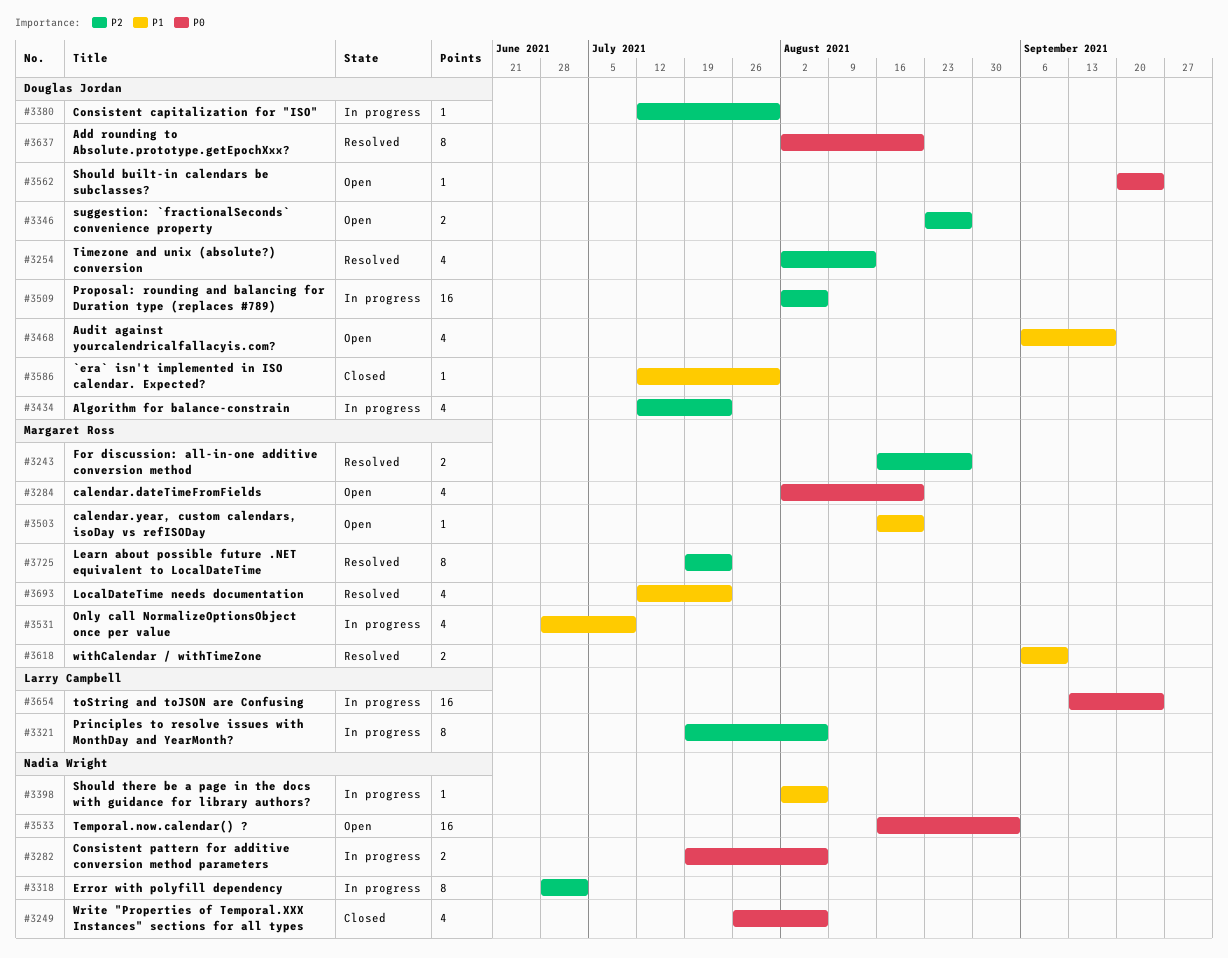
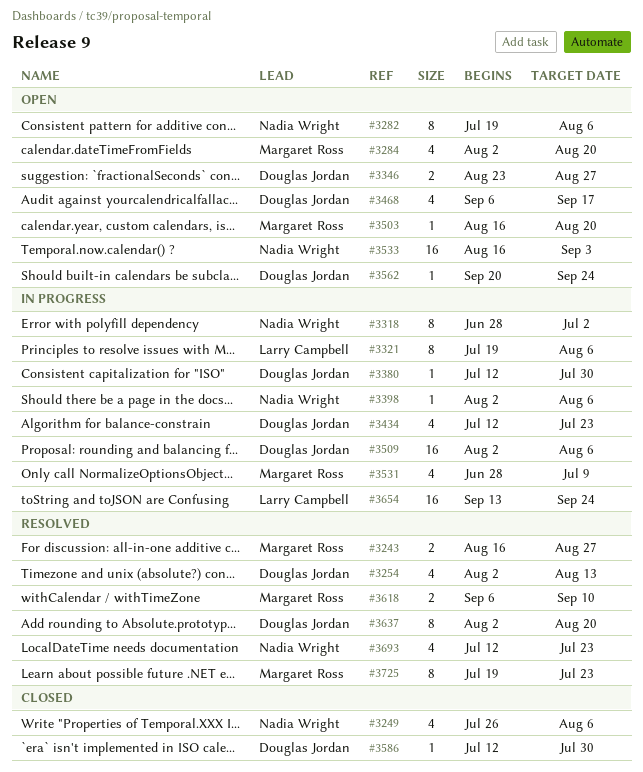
#3282, status: In progress -> Open
#3282, estimate: 2 -> 8
#3693, owner: Margaret Ross -> Nadia Wright

